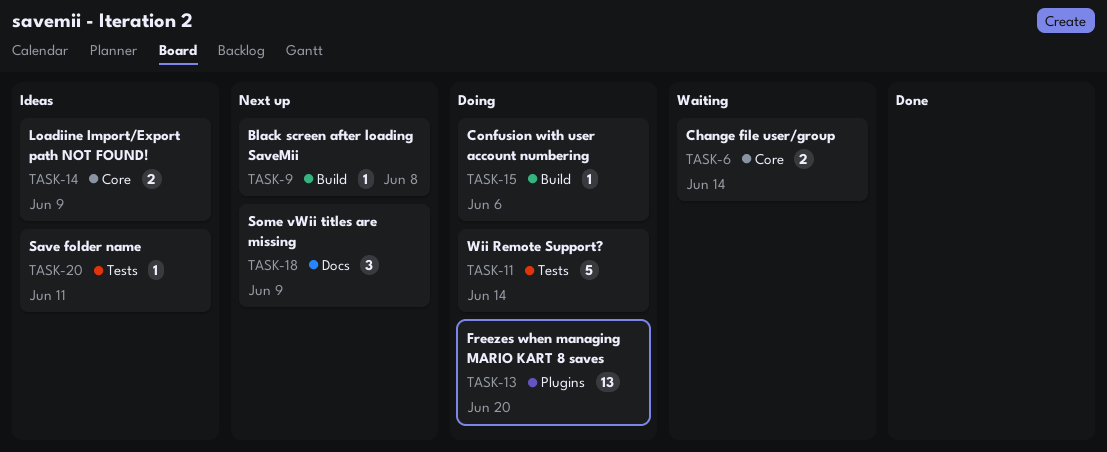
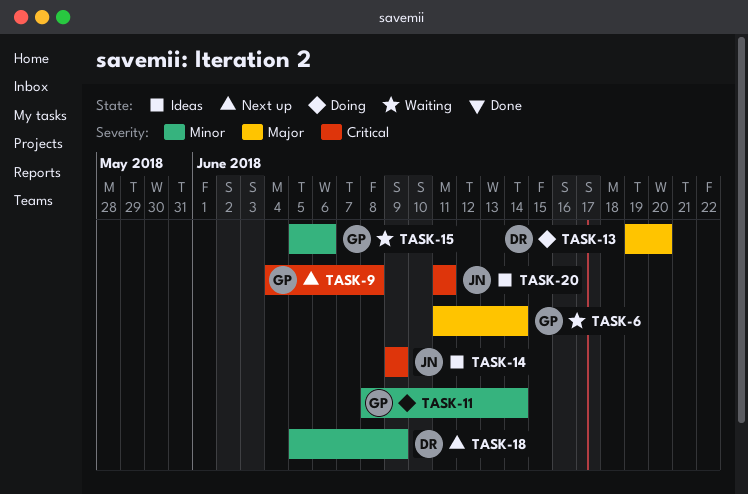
TASK-15, status: Doing -> Waiting

